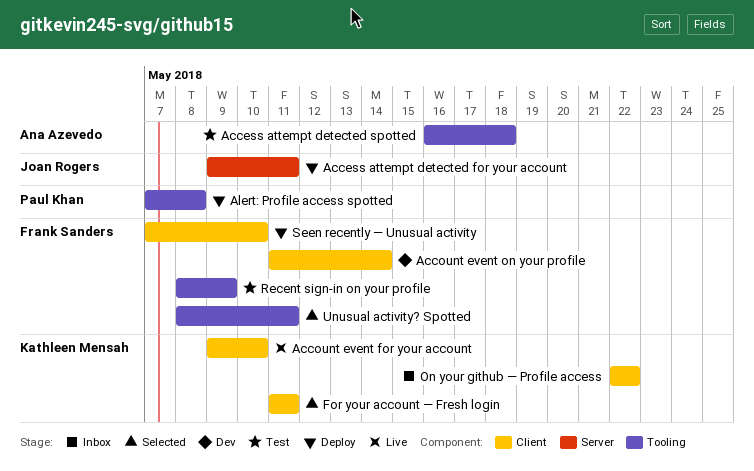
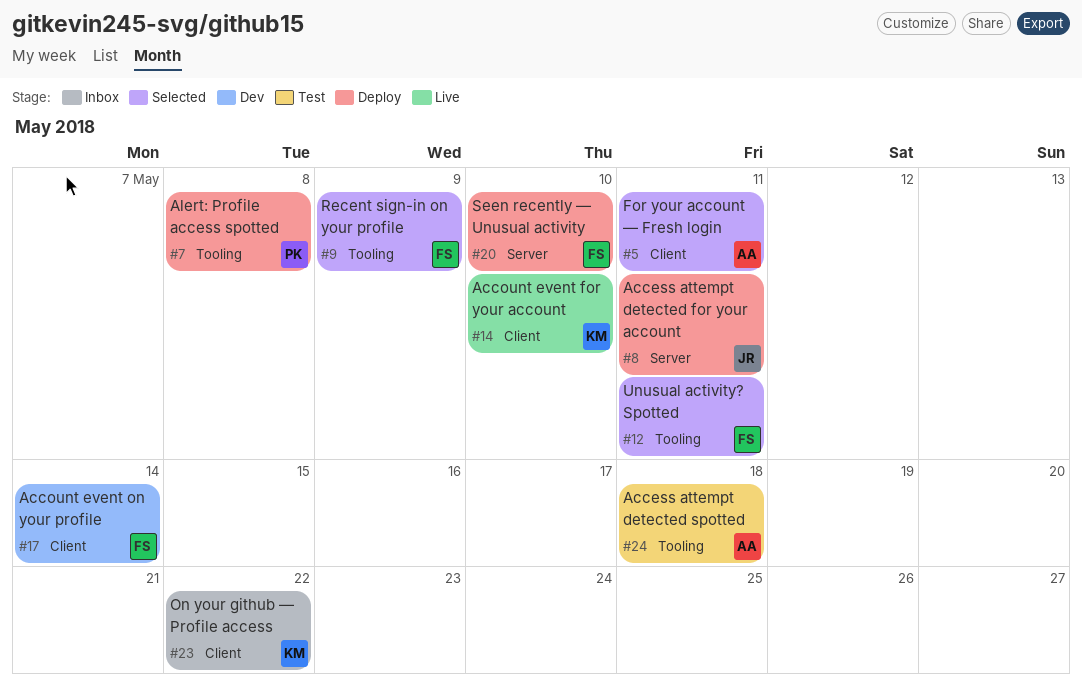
For your account — Fresh login, owner: Kathleen Mensah -> Ana Azevedo
Recent sign-in on your profile, status: Test -> Selected
Seen recently — Unusual activity, label: Client -> Server

